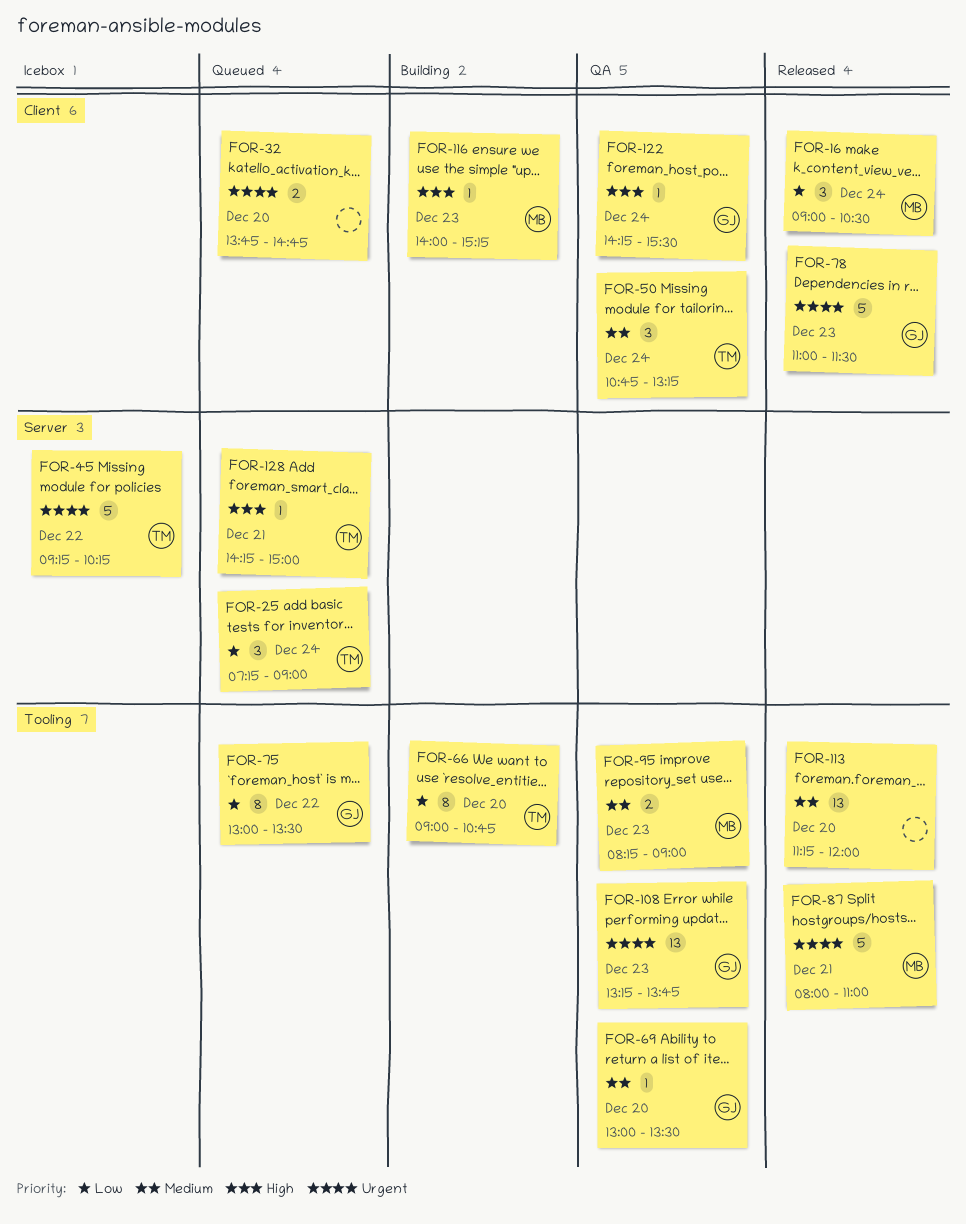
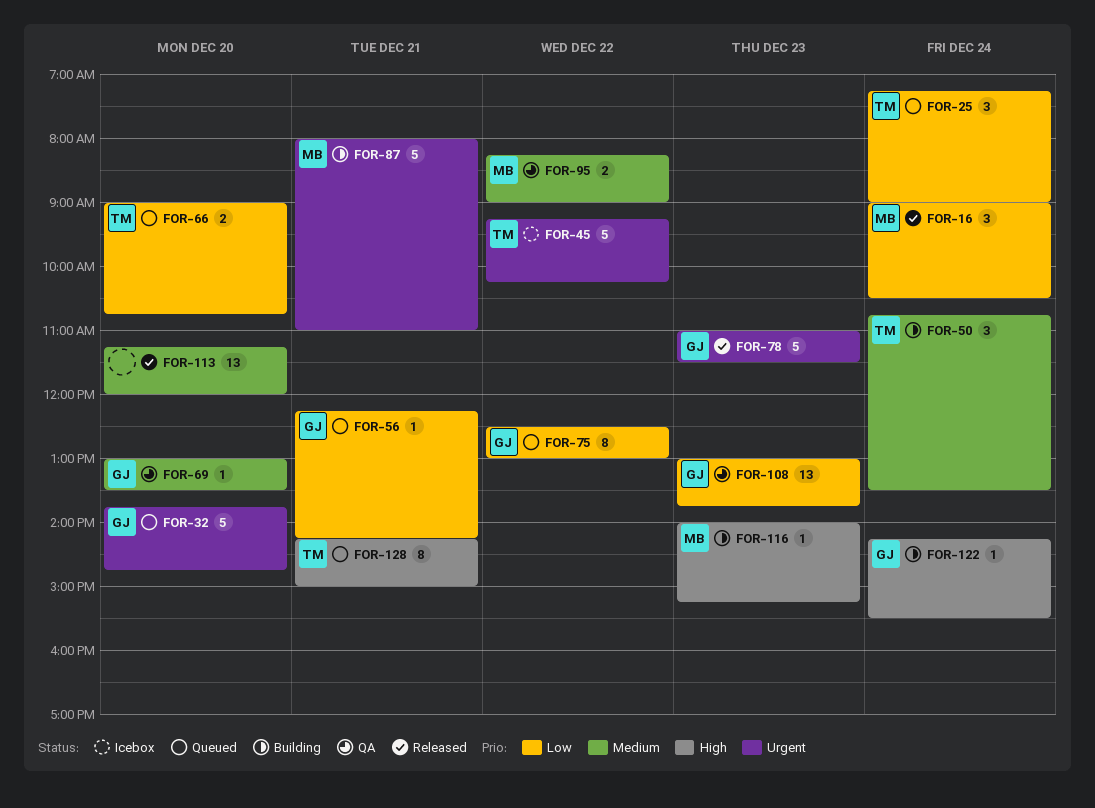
FOR-32, owner: none -> GJ
FOR-32, estimate: 2 -> 5
FOR-50, status: QA -> Building
FOR-50, ends: 13:15 -> 13:30
FOR-56: none -> present
FOR-66, status: Building -> Queued
FOR-66, estimate: 8 -> 2
FOR-75, begins: 13:00 -> 12:30
FOR-75, ends: 13:30 -> 13:00
FOR-87, status: Released -> Building
FOR-95, day: Dec 23 -> Dec 22
FOR-108, priority: Urgent -> Low
FOR-108, begins: 13:15 -> 13:00
FOR-122, status: QA -> Building
FOR-128, estimate: 1 -> 8

